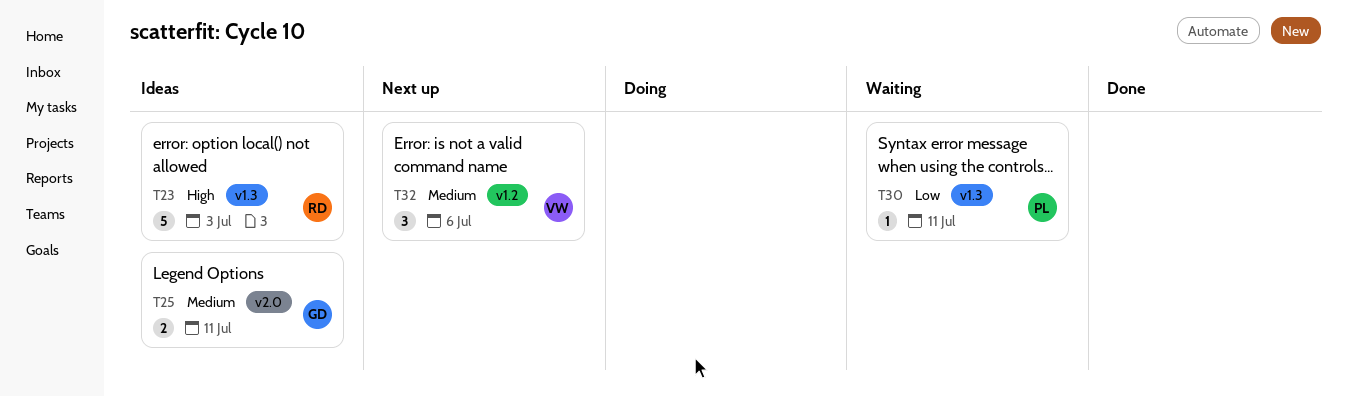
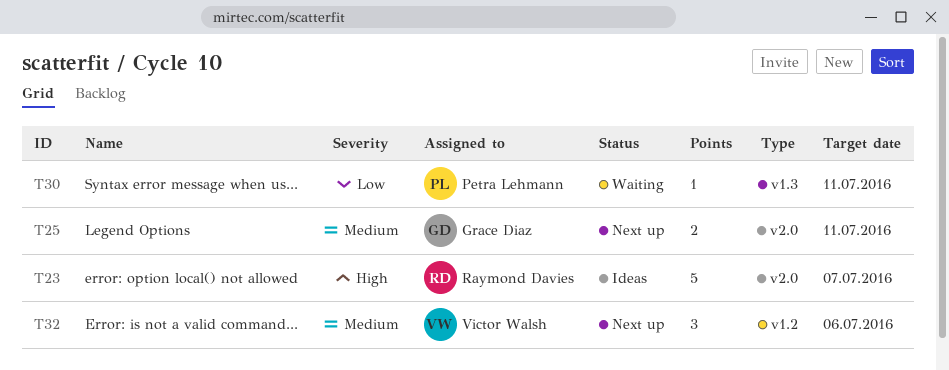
T23, label: v1.3 -> v2.0
T23, due: Jul 3 -> Jul 7
T25, status: Ideas -> Next up

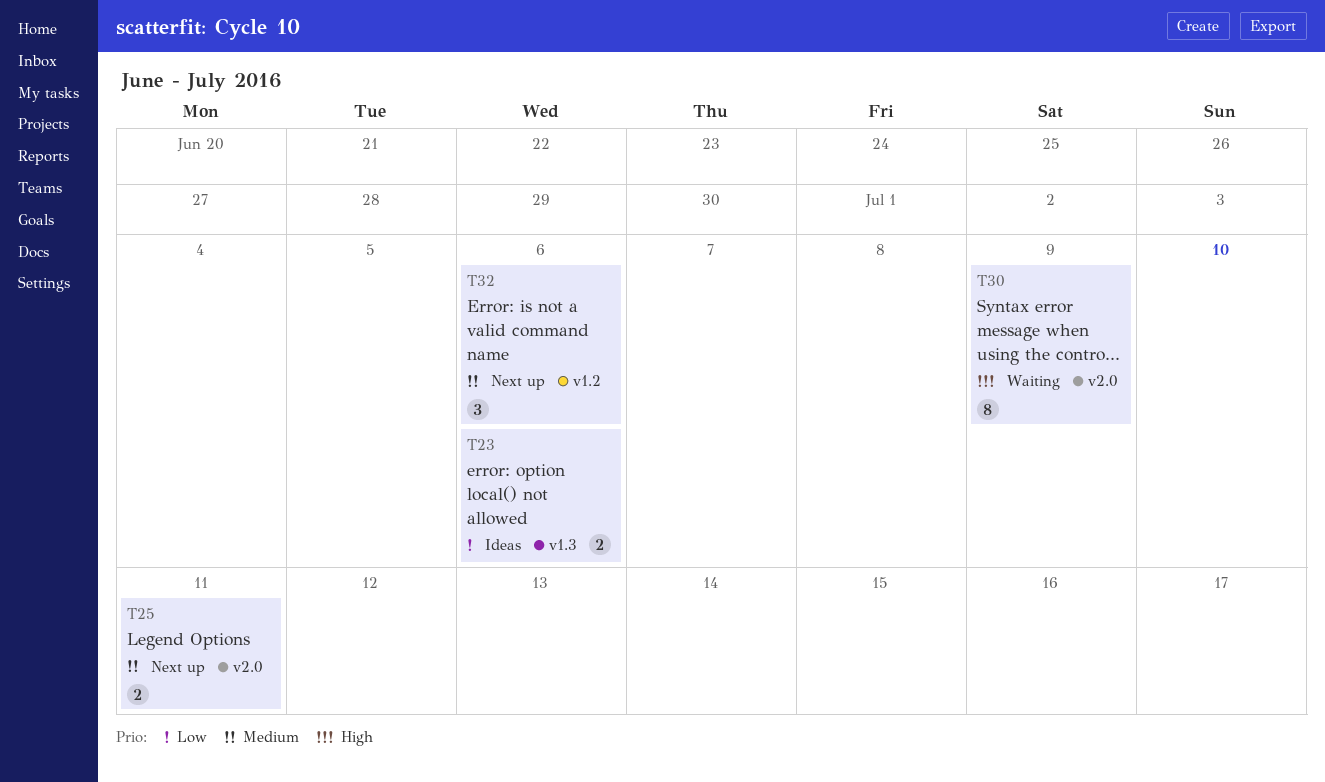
T23, priority: High -> Low
T23, label: v2.0 -> v1.3
T23, estimate: 5 -> 2
T23, due: Jul 7 -> Jul 6
T30, priority: Low -> High
T30, label: v1.3 -> v2.0
T30, estimate: 1 -> 8
T30, due: Jul 11 -> Jul 9

